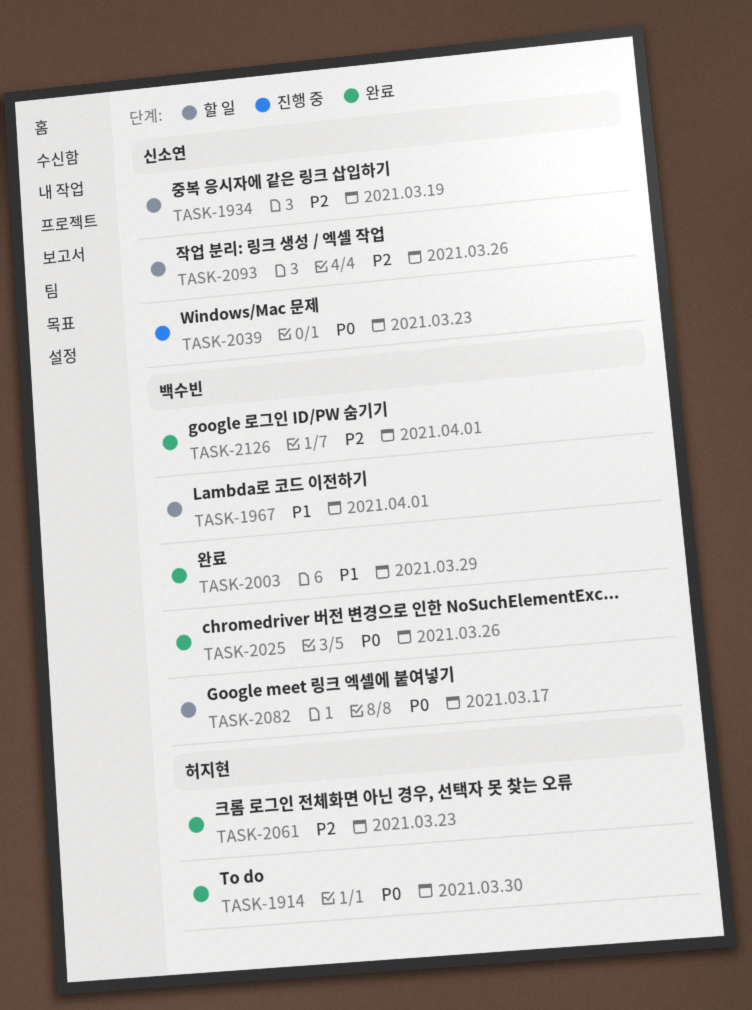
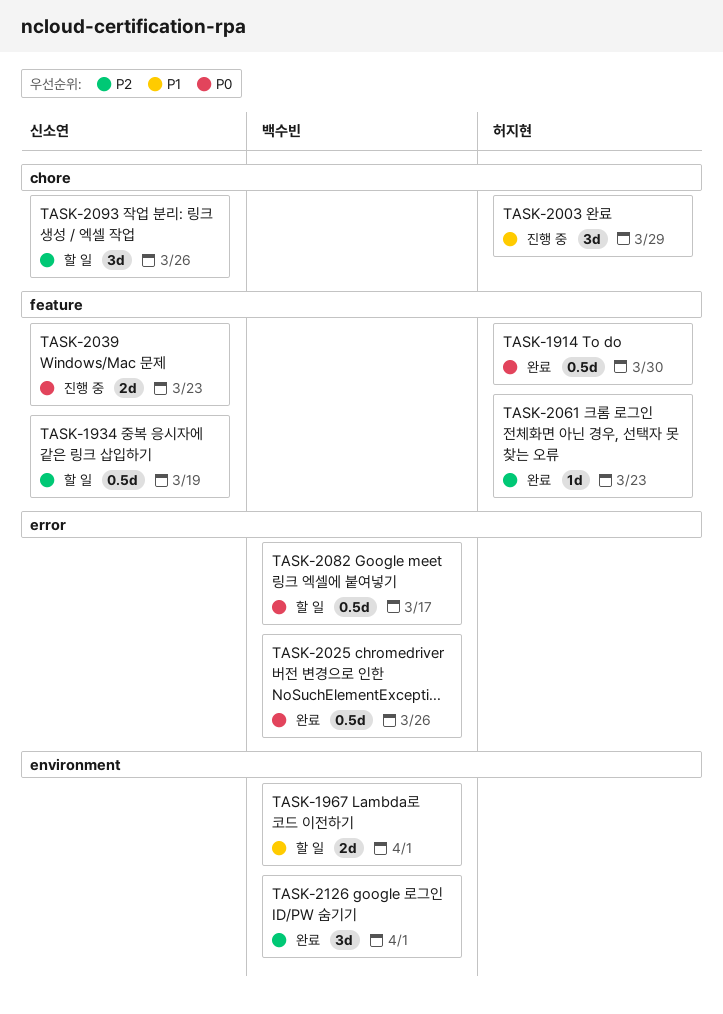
TASK-2003, status: 완료 -> 진행 중
TASK-2003, owner: 백수빈 -> 허지현

